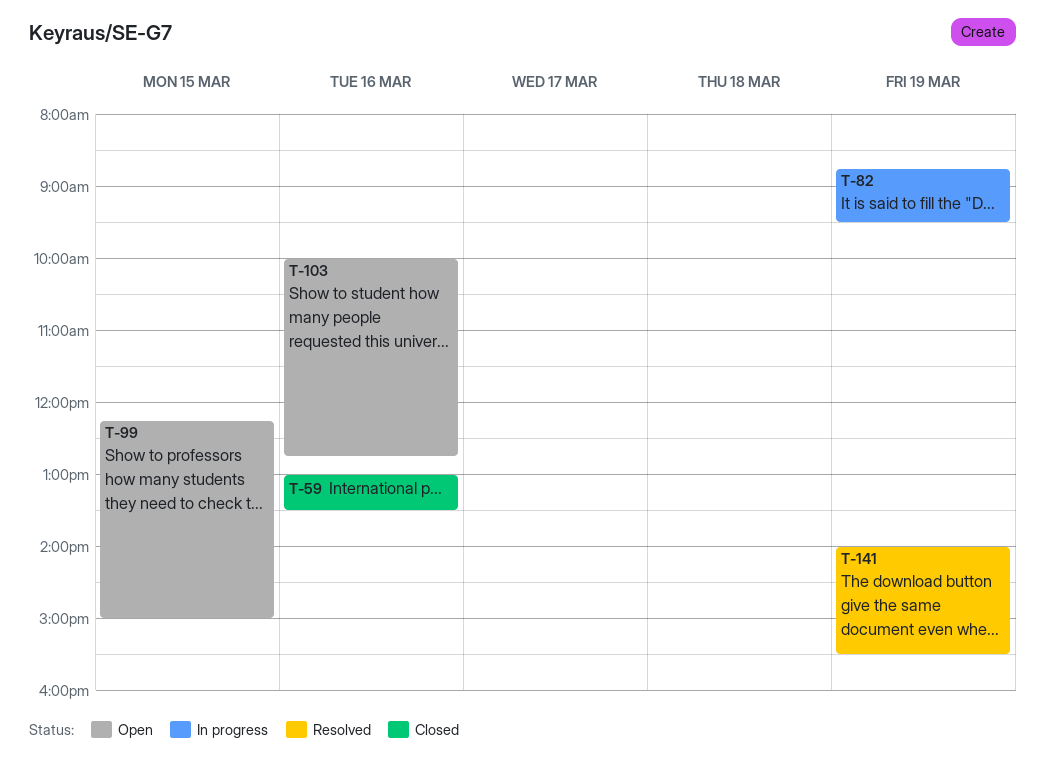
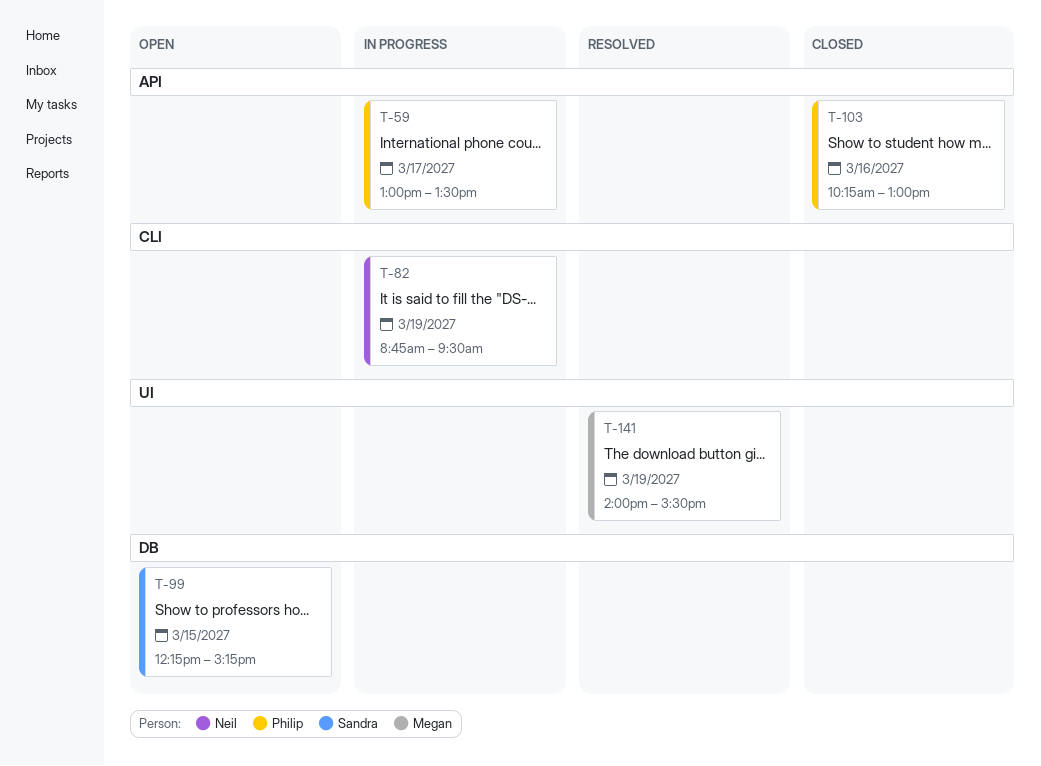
T-59, status: Closed -> In progress
T-59, day: Mar 16 -> Mar 17
T-99, ends: 15:00 -> 15:15
T-103, status: Open -> Closed
T-103, begins: 10:00 -> 10:15
T-103, ends: 12:45 -> 13:00

